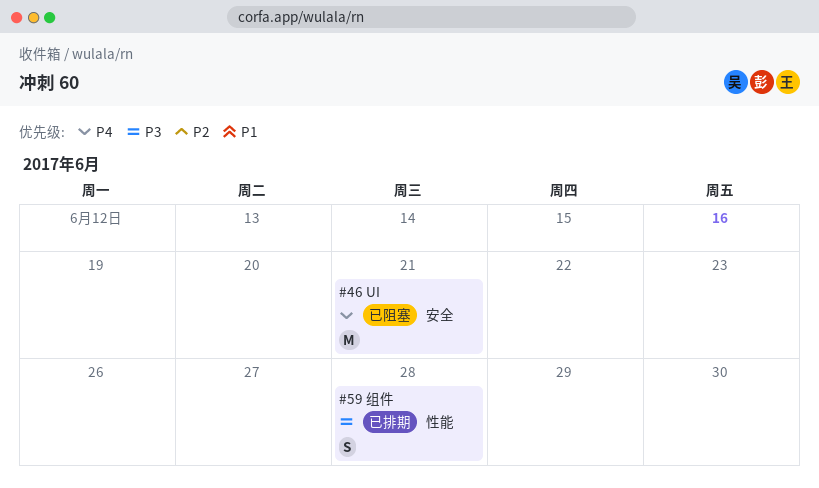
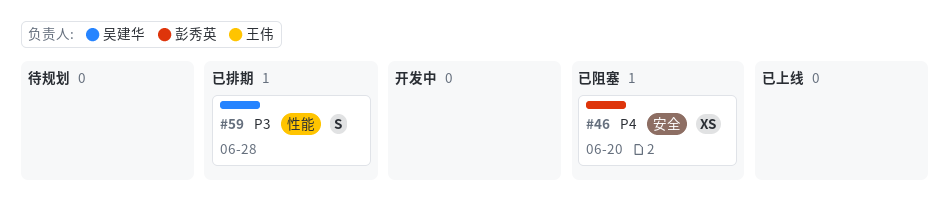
#46, estimate: M -> XS
#46, due: Jun 21 -> Jun 20

